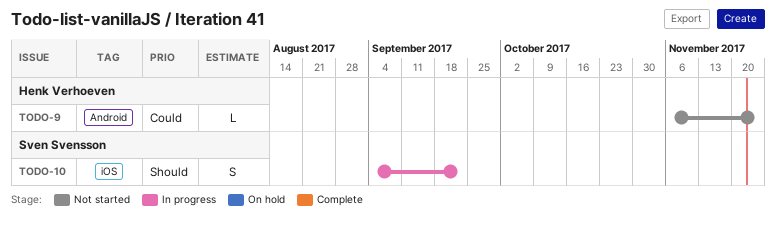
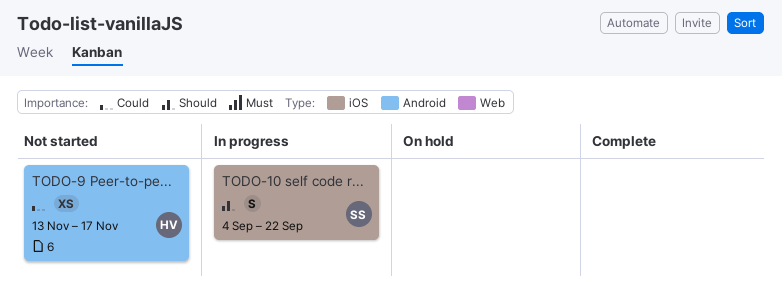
TODO-9, estimate: L -> XS
TODO-9, start: Nov 6 -> Nov 13
TODO-9, due: Nov 24 -> Nov 17

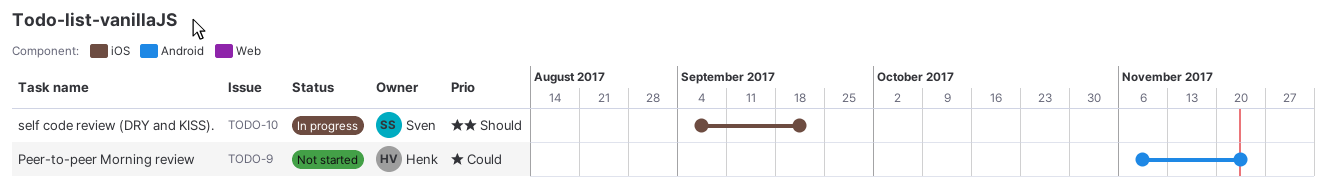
TODO-9, start: Nov 13 -> Nov 6
TODO-9, due: Nov 17 -> Nov 24

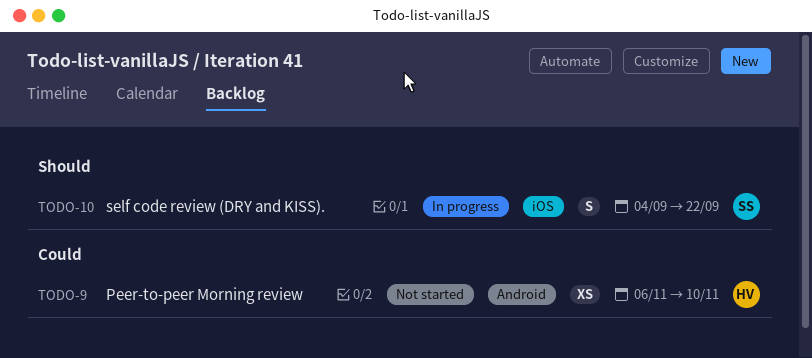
TODO-9, due: Nov 24 -> Nov 10

